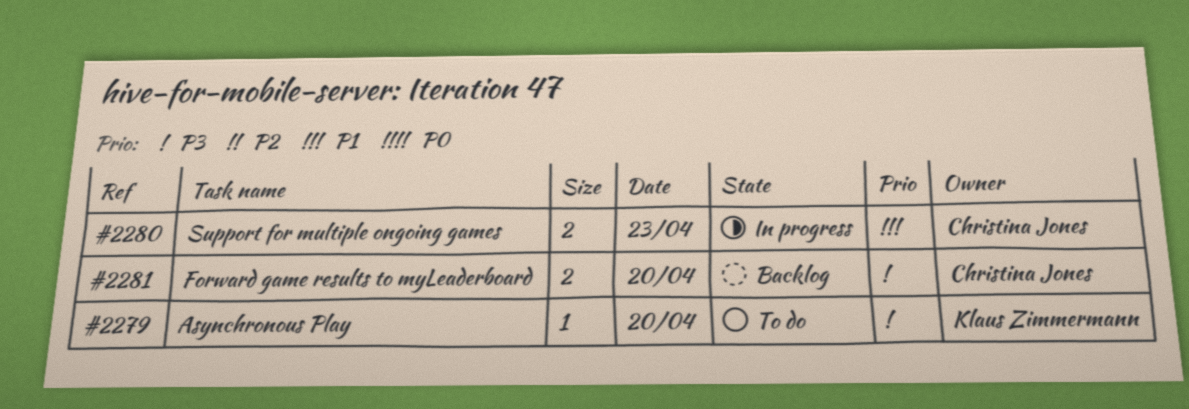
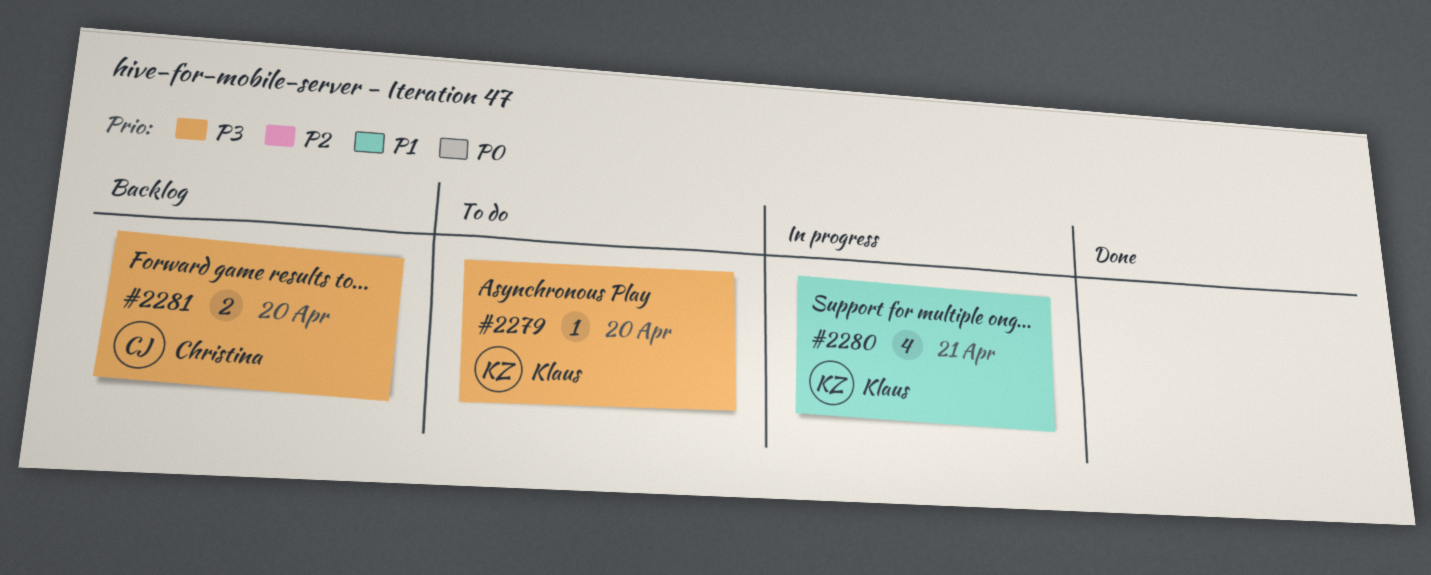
#2280, owner: Christina Jones -> Klaus Zimmermann
#2280, estimate: 2 -> 4
#2280, day: Apr 23 -> Apr 21

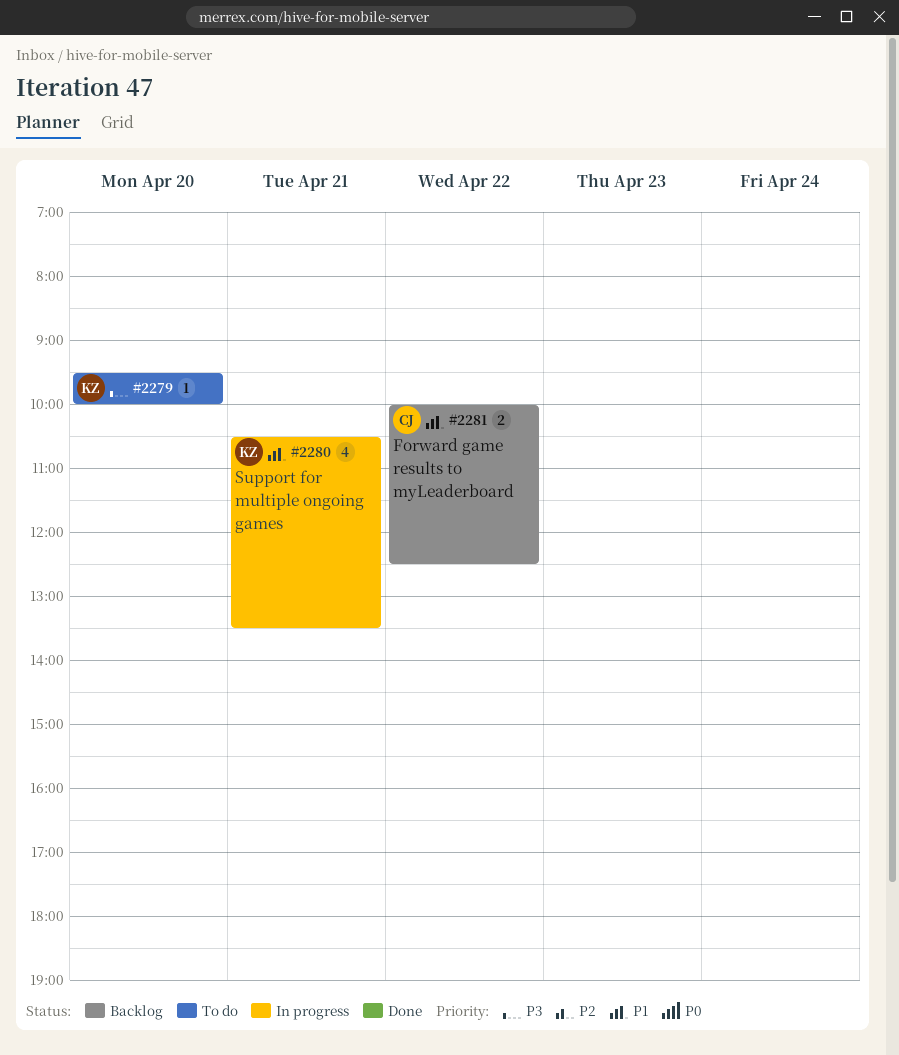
#2281, priority: P3 -> P1
#2281, day: Apr 20 -> Apr 22

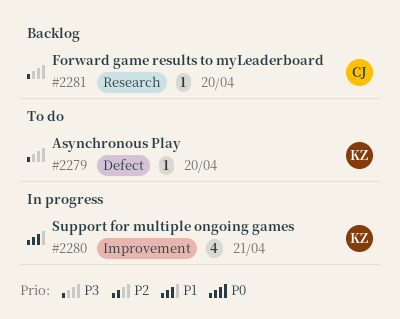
#2281, priority: P1 -> P3
#2281, estimate: 2 -> 1
#2281, day: Apr 22 -> Apr 20

